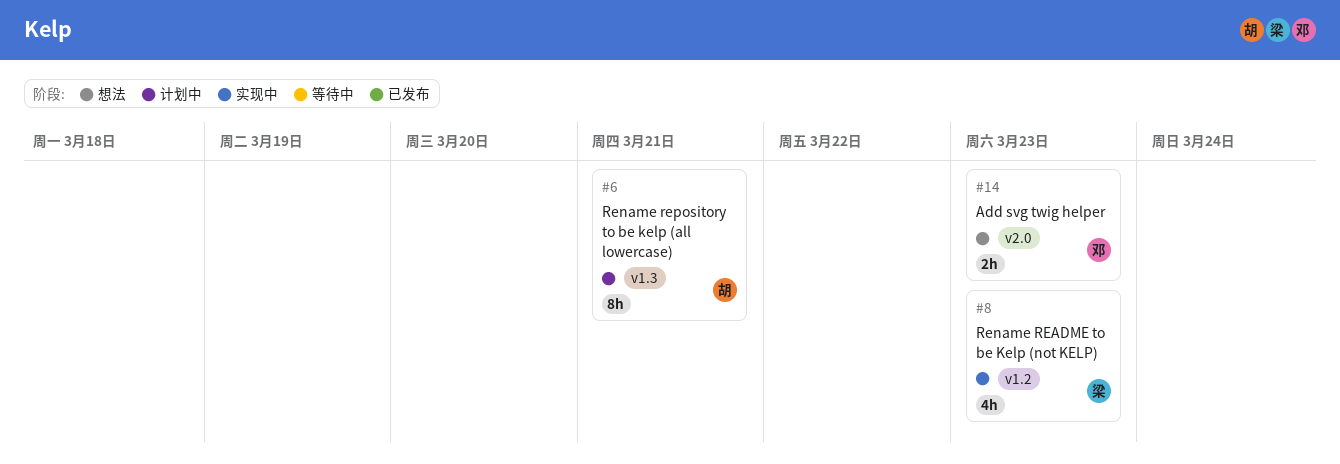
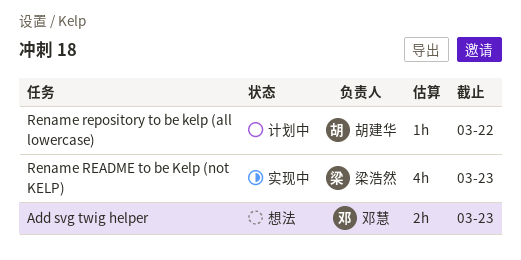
Rename repository to be kelp (all lowercase), estimate: 8h -> 1h
Rename repository to be kelp (all lowercase), due: Mar 21 -> Mar 22

